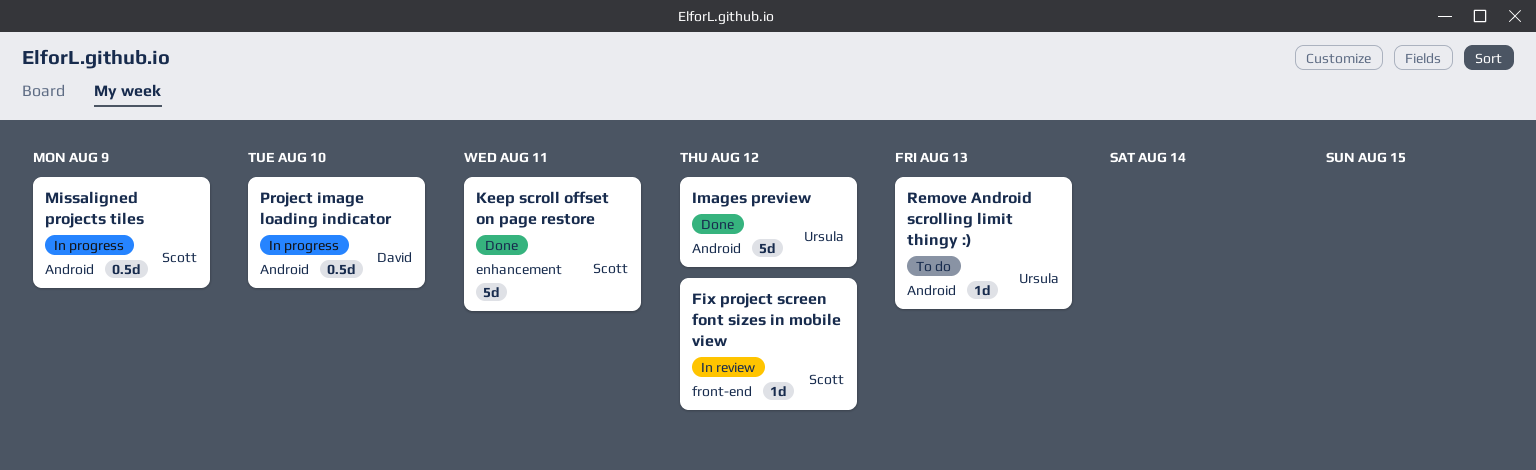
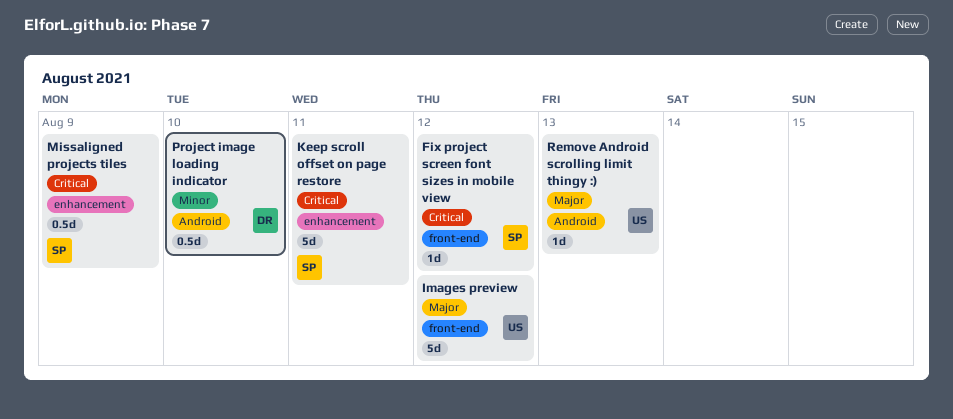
Images preview, label: Android -> front-end
Missaligned projects tiles, label: Android -> enhancement

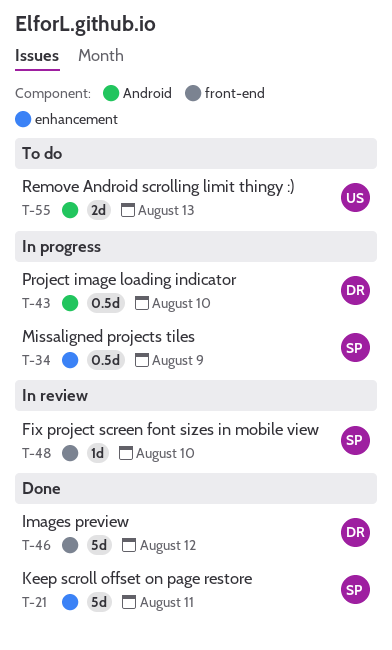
Fix project screen font sizes in mobile view, due: Aug 12 -> Aug 10
Images preview, owner: US -> DR
Remove Android scrolling limit thingy :), estimate: 1d -> 2d

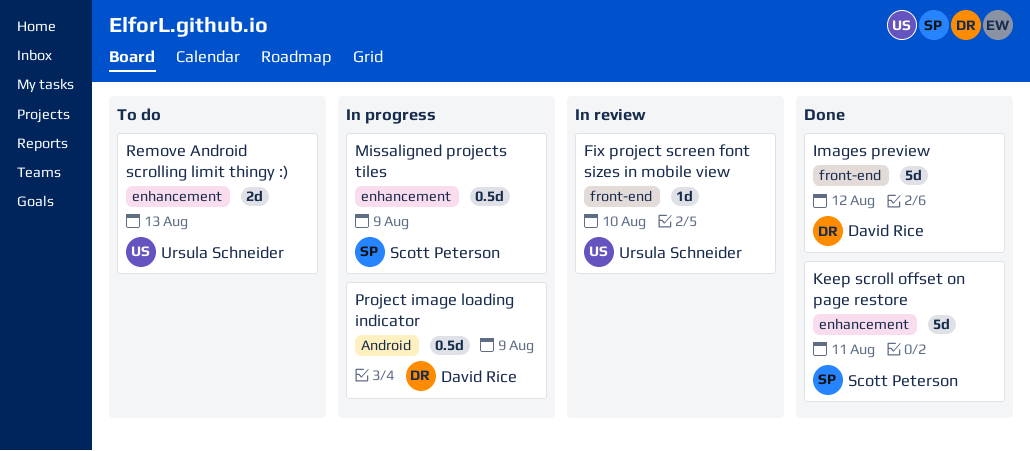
Fix project screen font sizes in mobile view, owner: Scott Peterson -> Ursula Schneider
Project image loading indicator, due: Aug 10 -> Aug 9
Remove Android scrolling limit thingy :), label: Android -> enhancement

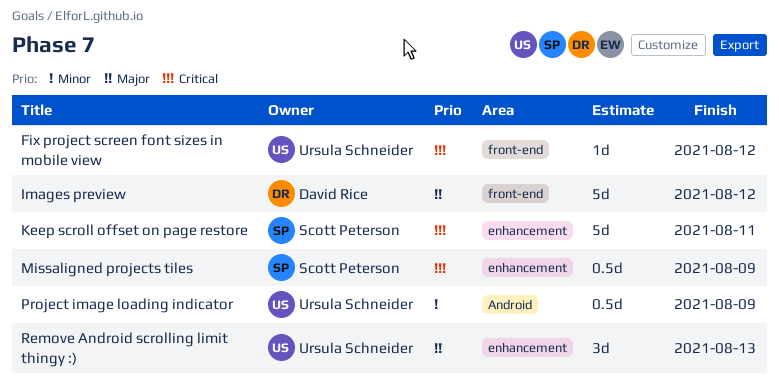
Fix project screen font sizes in mobile view, due: Aug 10 -> Aug 12
Project image loading indicator, owner: David Rice -> Ursula Schneider
Remove Android scrolling limit thingy :), estimate: 2d -> 3d

